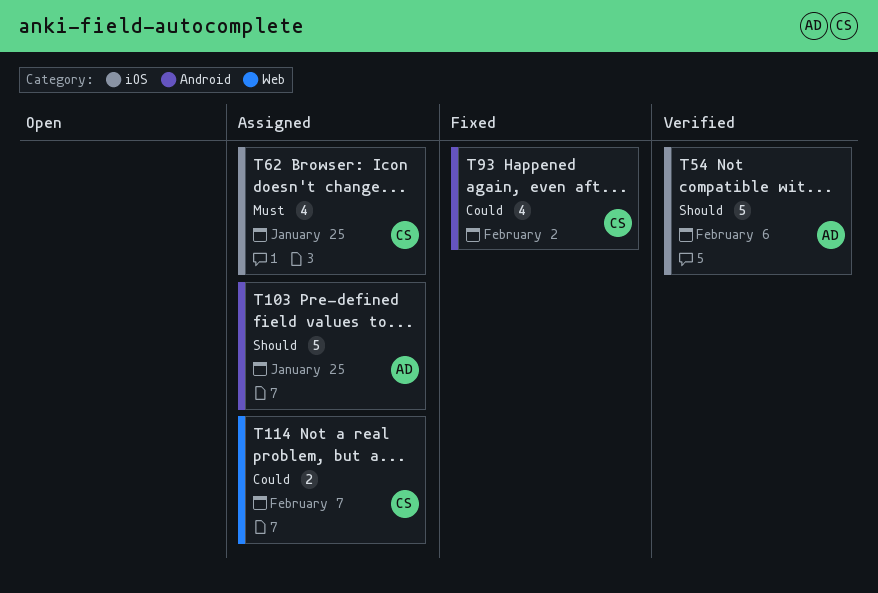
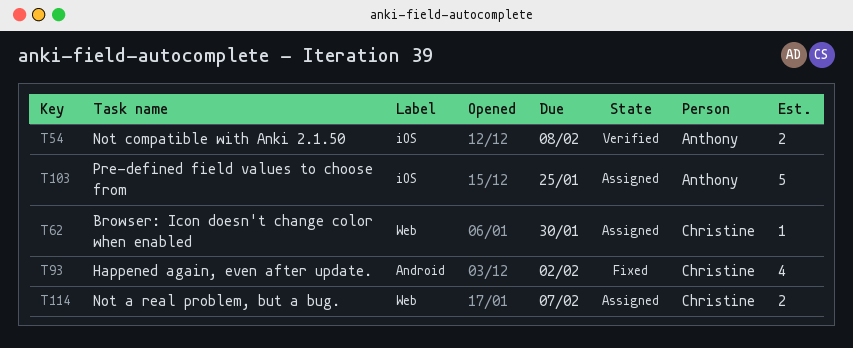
T54, estimate: 5 -> 2
T54, due: Feb 6 -> Feb 8
T62, label: iOS -> Web
T62, estimate: 4 -> 1
T62, due: Jan 25 -> Jan 30
T103, label: Android -> iOS

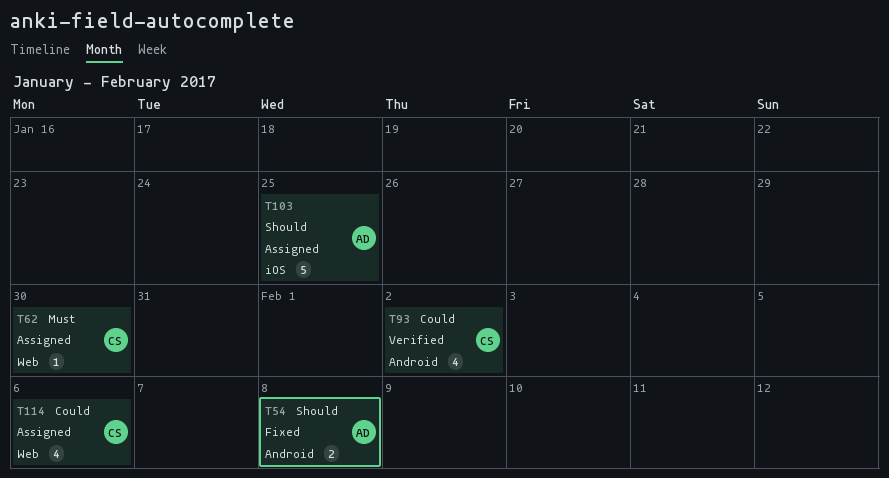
T54, status: Verified -> Fixed
T54, label: iOS -> Android
T93, status: Fixed -> Verified
T114, estimate: 2 -> 4
T114, due: Feb 7 -> Feb 6

